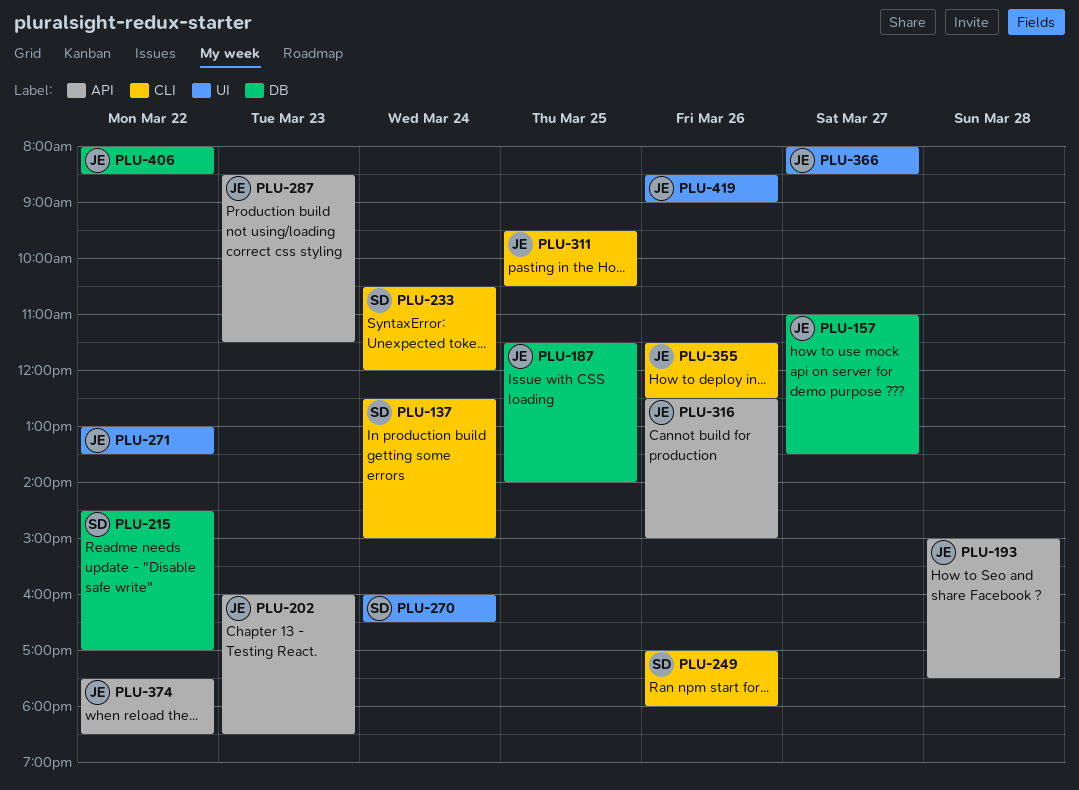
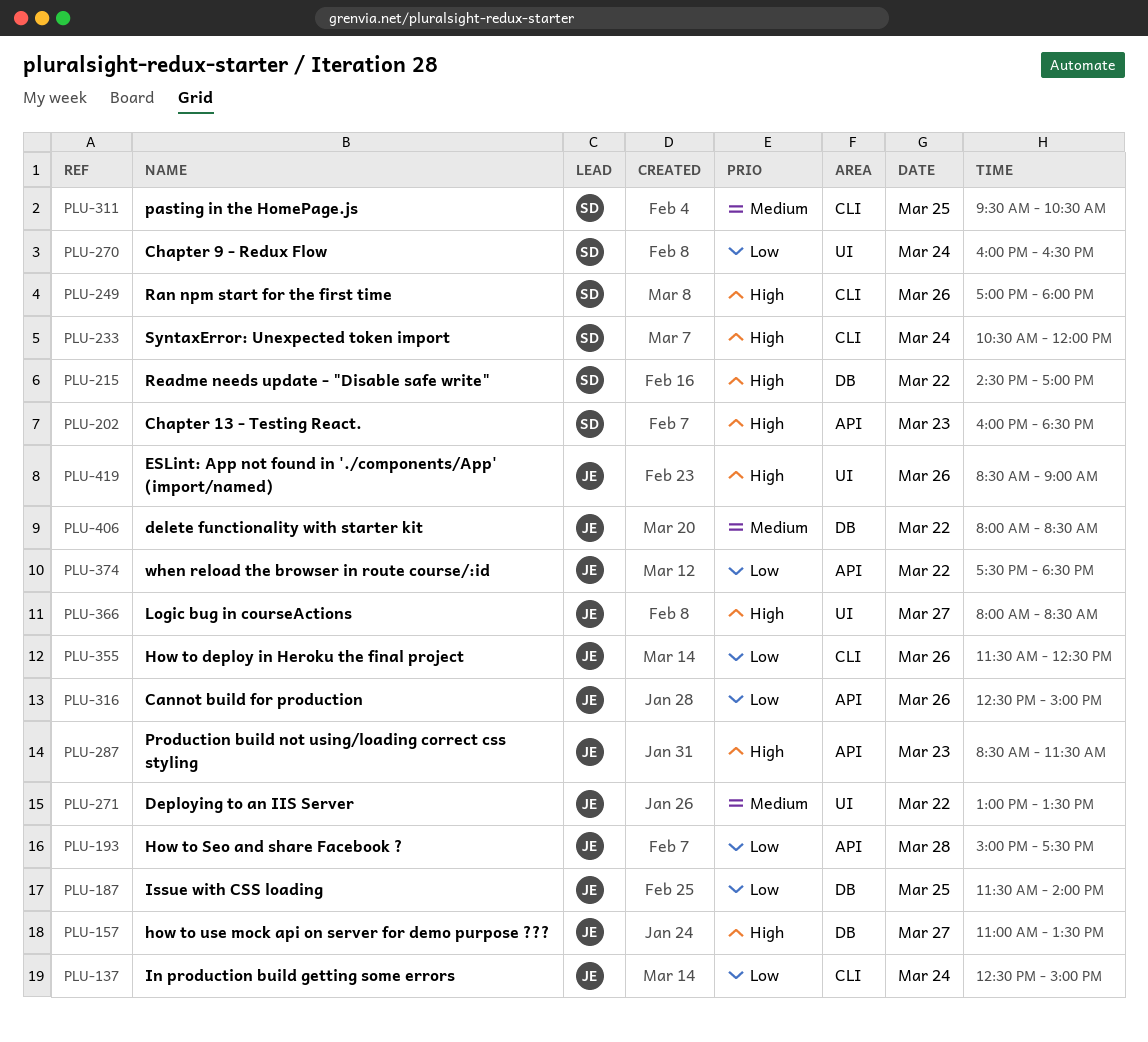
PLU-137, owner: SD -> JE
PLU-202, owner: JE -> SD
PLU-311, owner: JE -> SD

